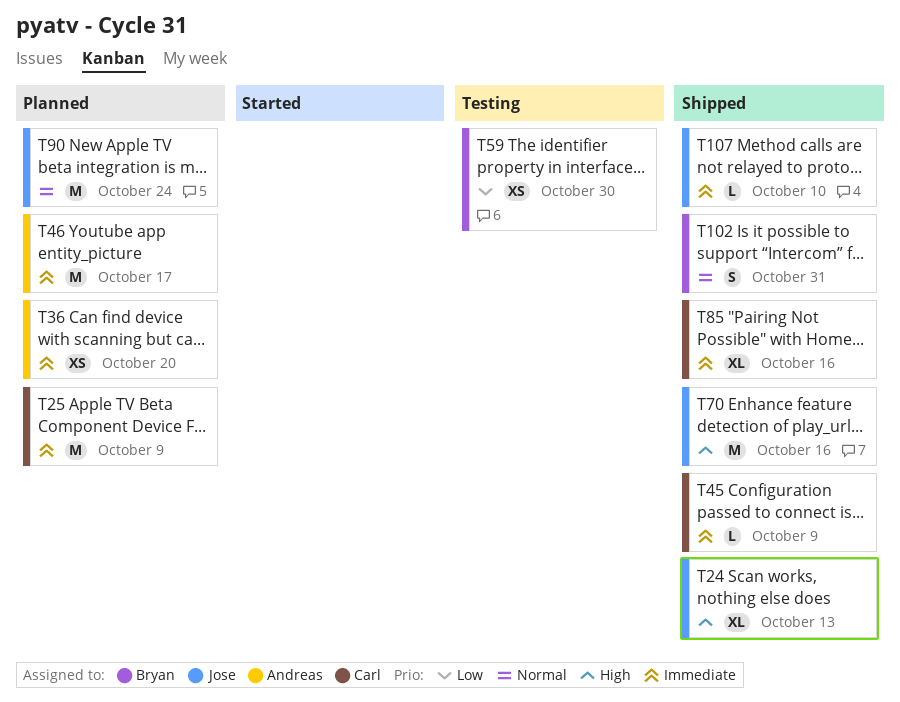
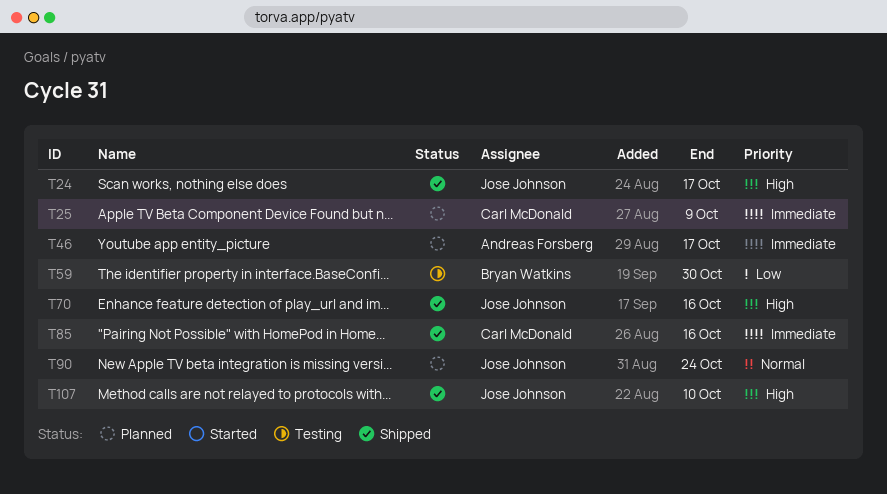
T24, due: Oct 13 -> Oct 17
T36: present -> none
T45: present -> none
T102: present -> none
T107, priority: Immediate -> High

